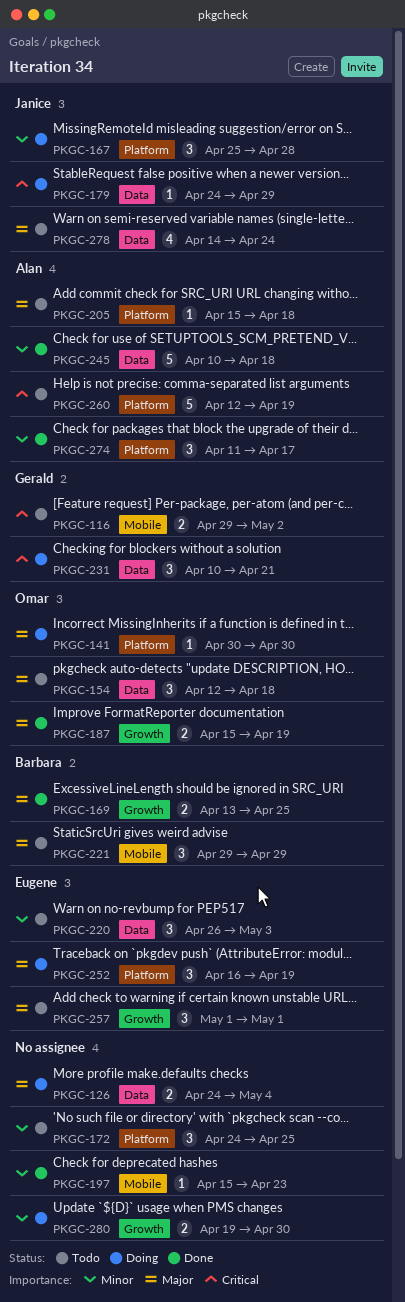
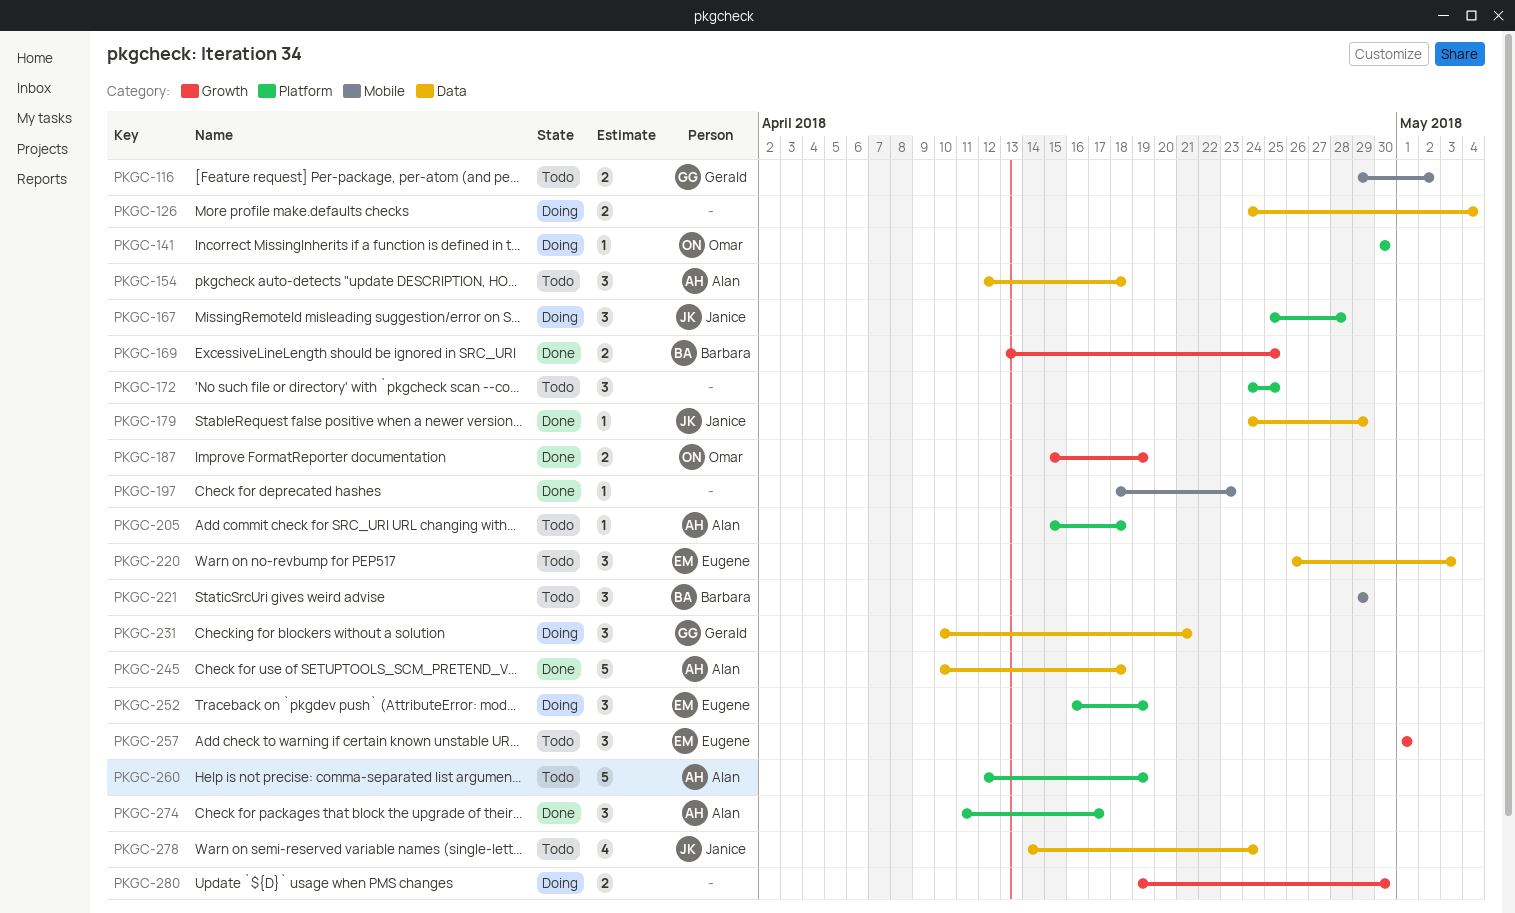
PKGC-154, owner: Omar -> Alan
PKGC-179, status: Doing -> Done
PKGC-197, start: Apr 15 -> Apr 18

